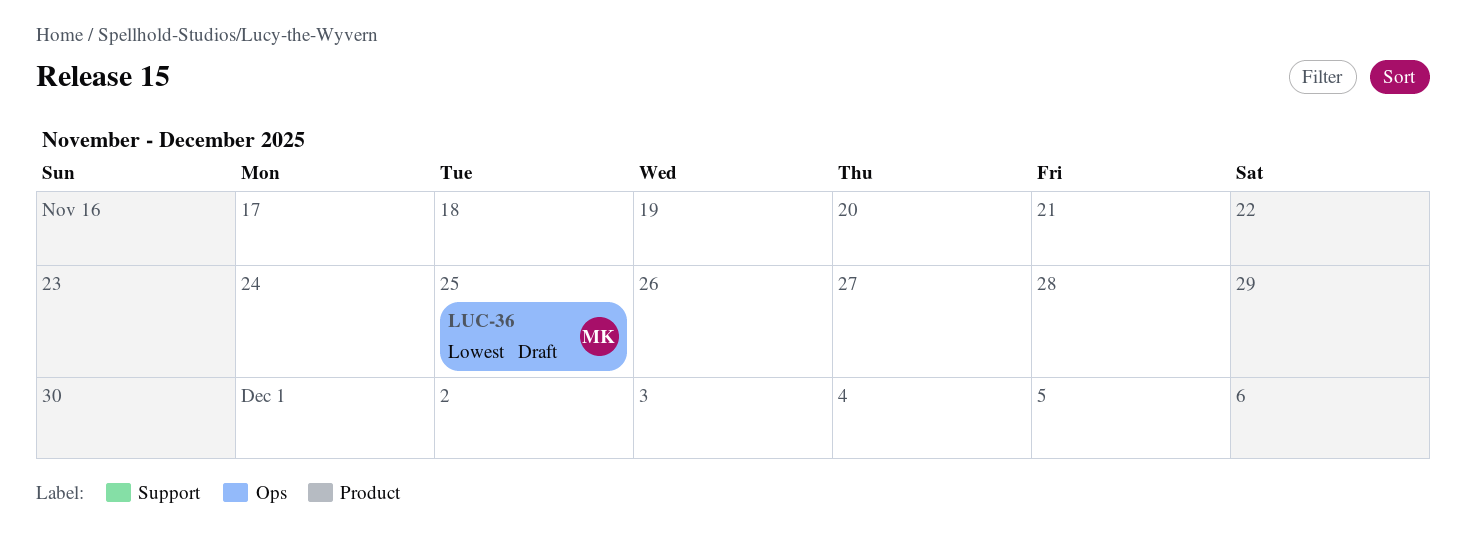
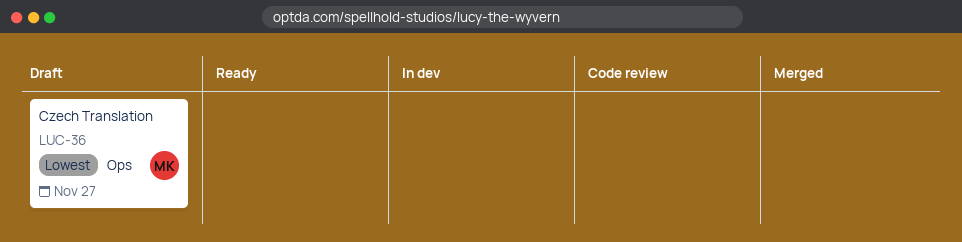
LUC-36, due: Nov 25 -> Nov 27

